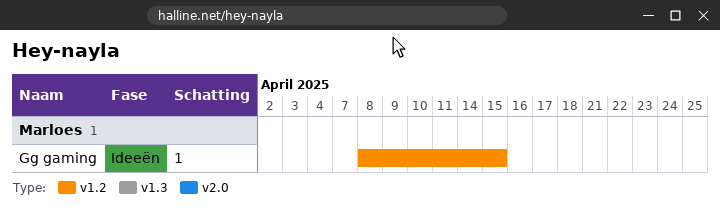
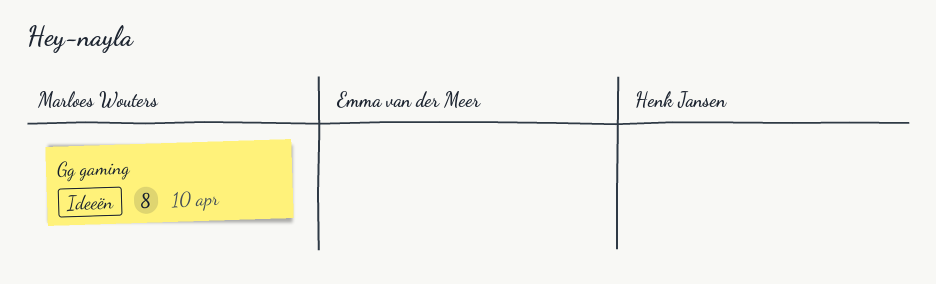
Gg gaming, estimate: 1 -> 8
Gg gaming, due: Apr 15 -> Apr 10

